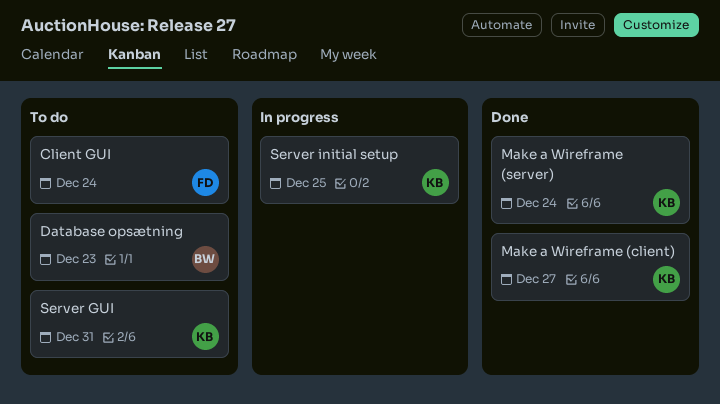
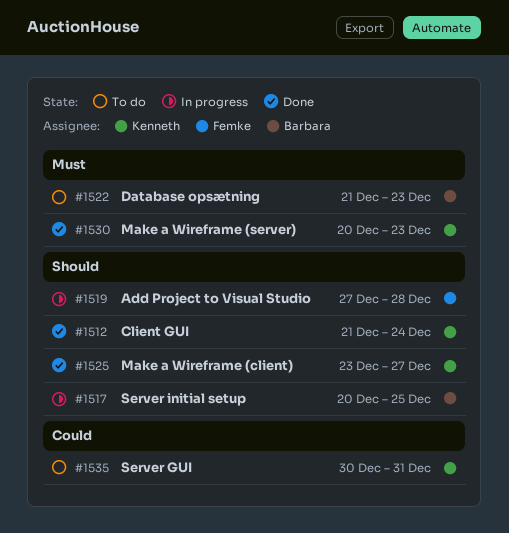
Add Project to Visual Studio: none -> present
Client GUI, status: To do -> Done
Client GUI, owner: Femke -> Kenneth
Make a Wireframe (server), due: Dec 24 -> Dec 23
Server initial setup, owner: Kenneth -> Barbara

